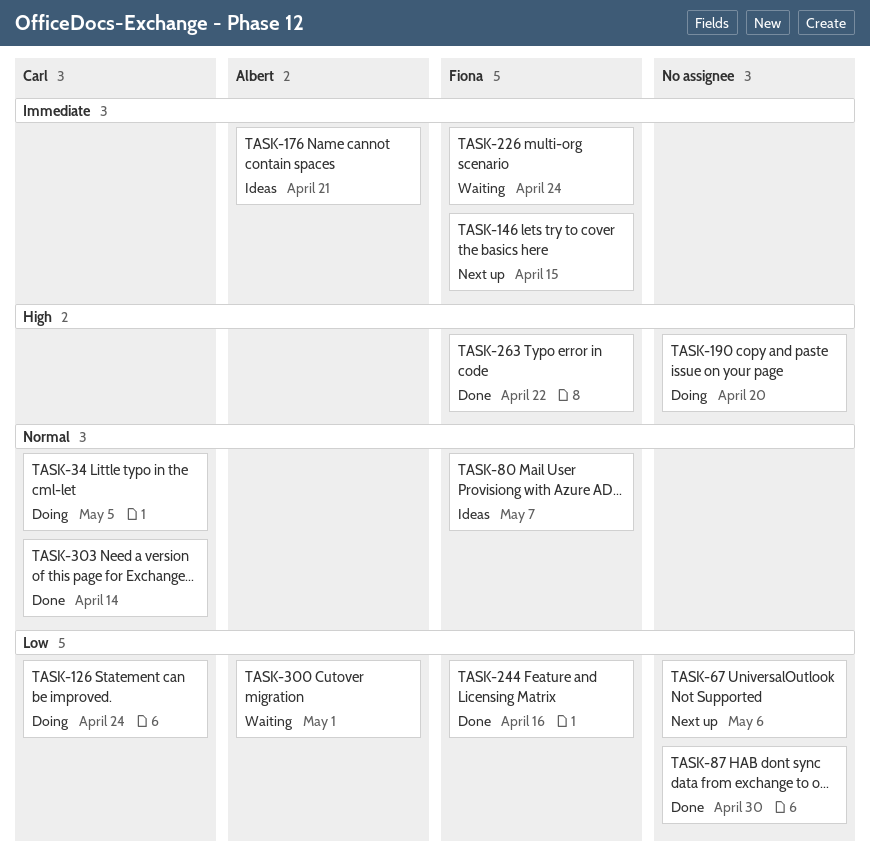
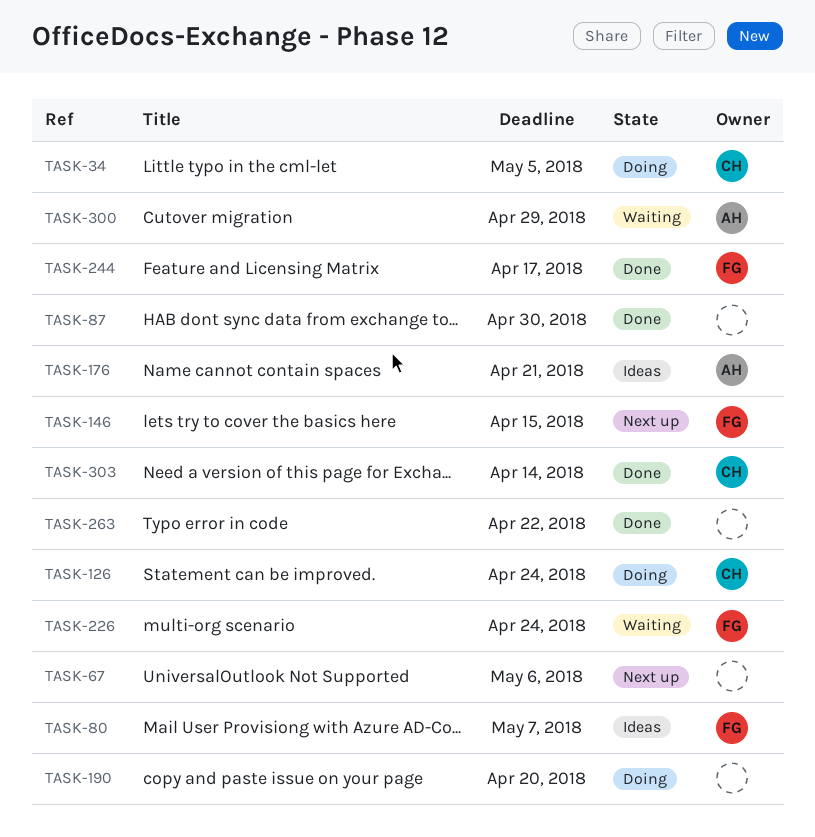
TASK-244, due: Apr 16 -> Apr 17
TASK-263, owner: Fiona -> none
TASK-300, due: May 1 -> Apr 29

